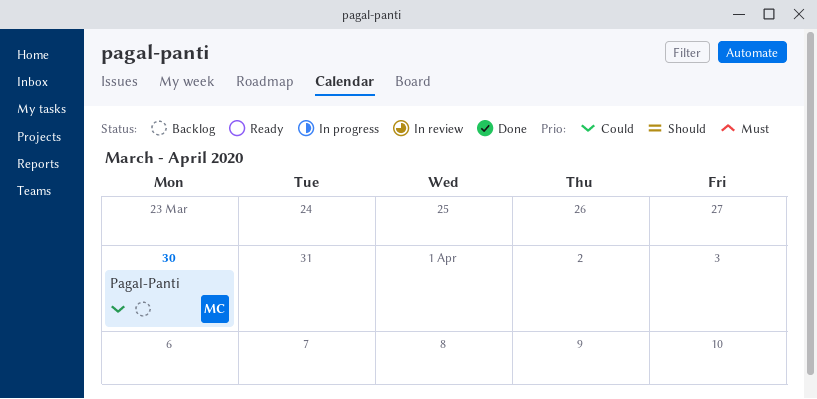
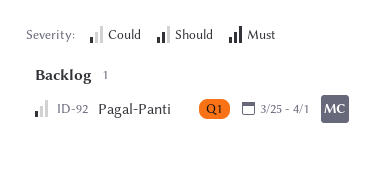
Pagal-Panti, due: Mar 30 -> Apr 1

